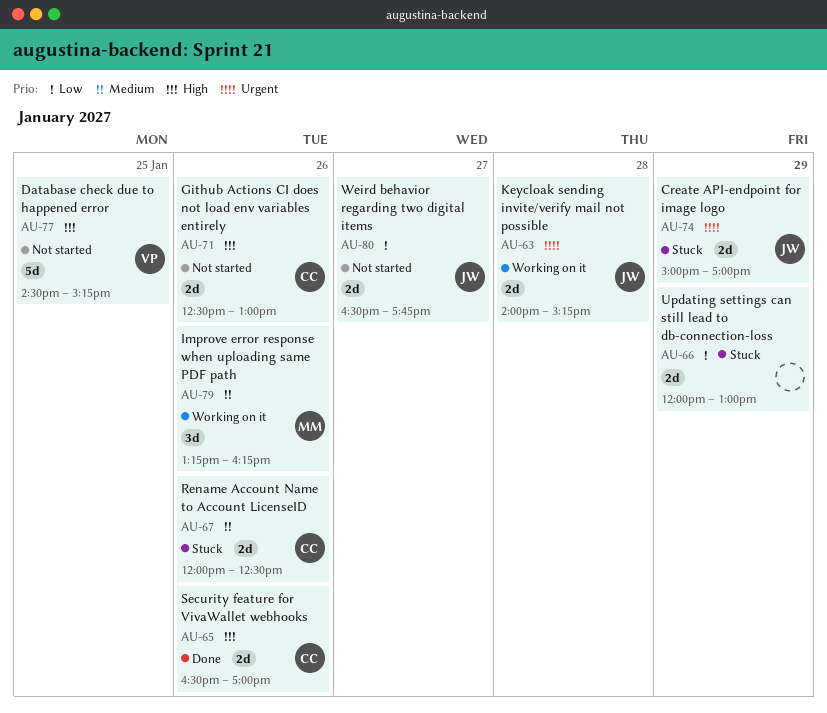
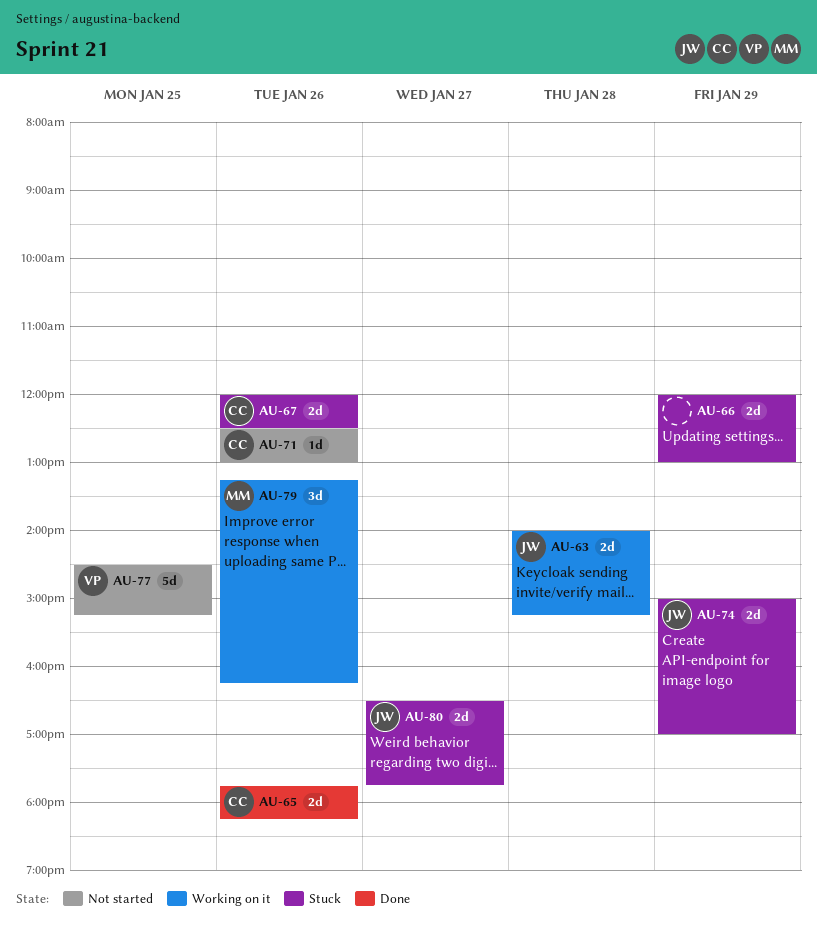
AU-65, begins: 16:30 -> 17:45
AU-65, ends: 17:00 -> 18:15
AU-71, estimate: 2d -> 1d
AU-80, status: Not started -> Stuck

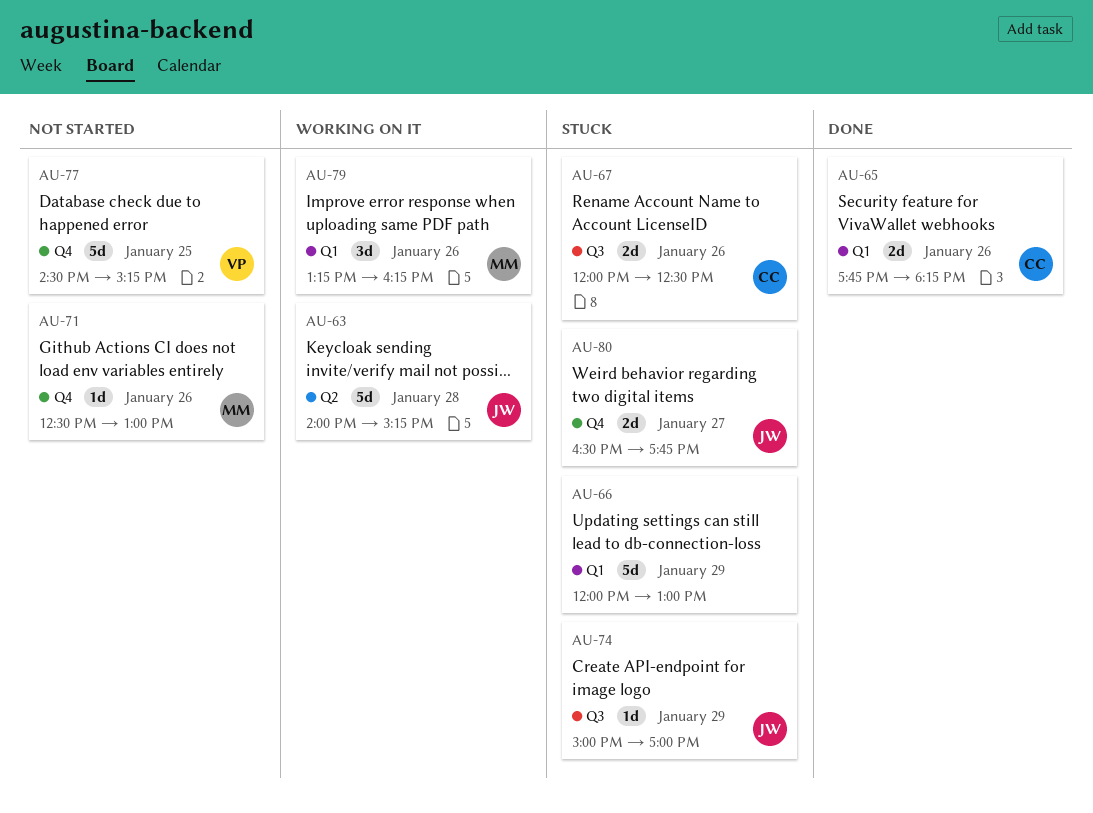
AU-63, estimate: 2d -> 5d
AU-66, estimate: 2d -> 5d
AU-71, owner: CC -> MM
AU-74, estimate: 2d -> 1d

